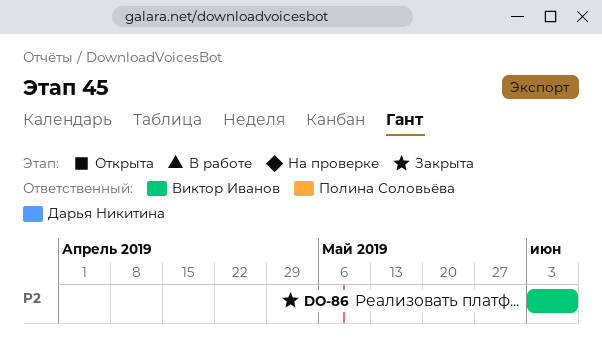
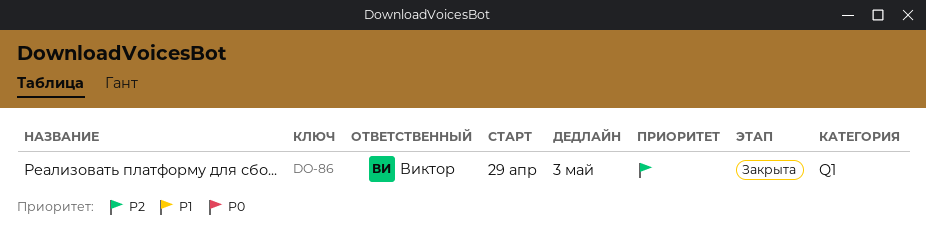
DO-86, start: Jun 3 -> Apr 29
DO-86, due: Jun 7 -> May 3

